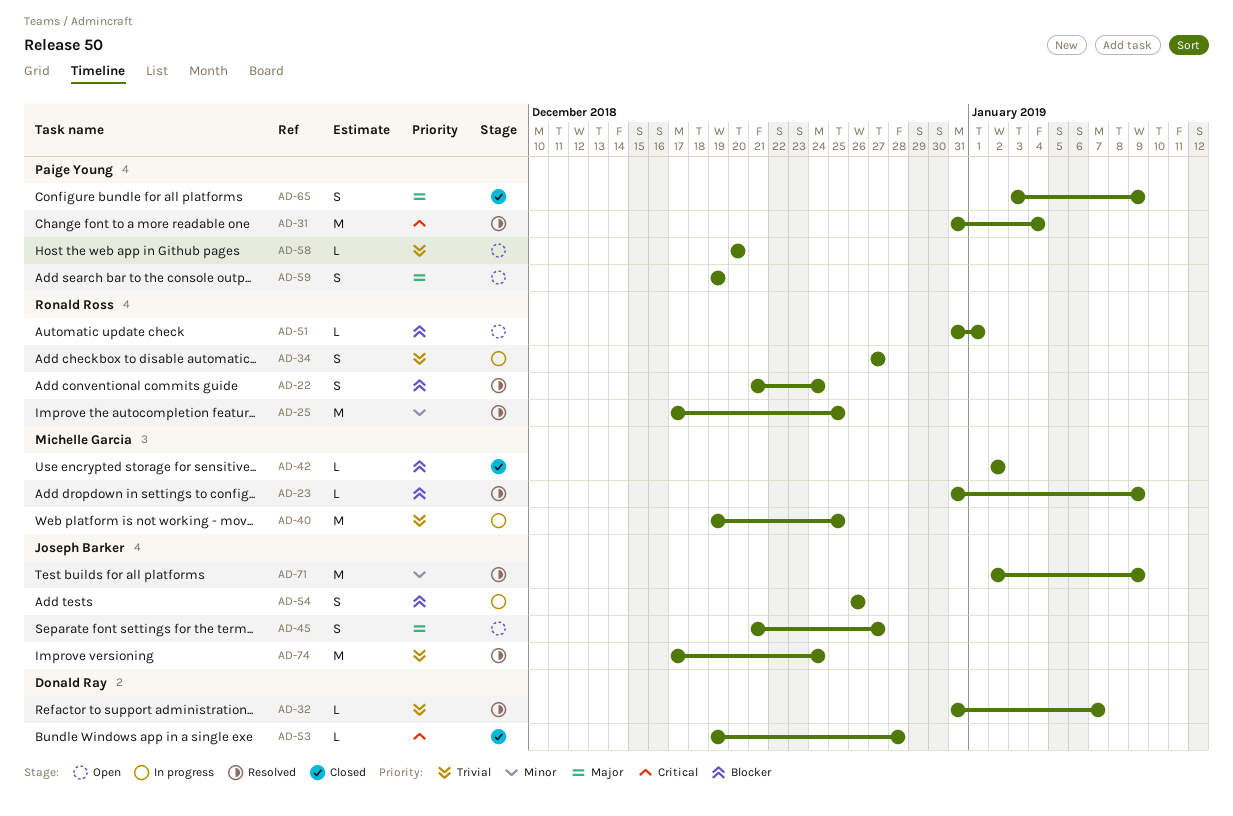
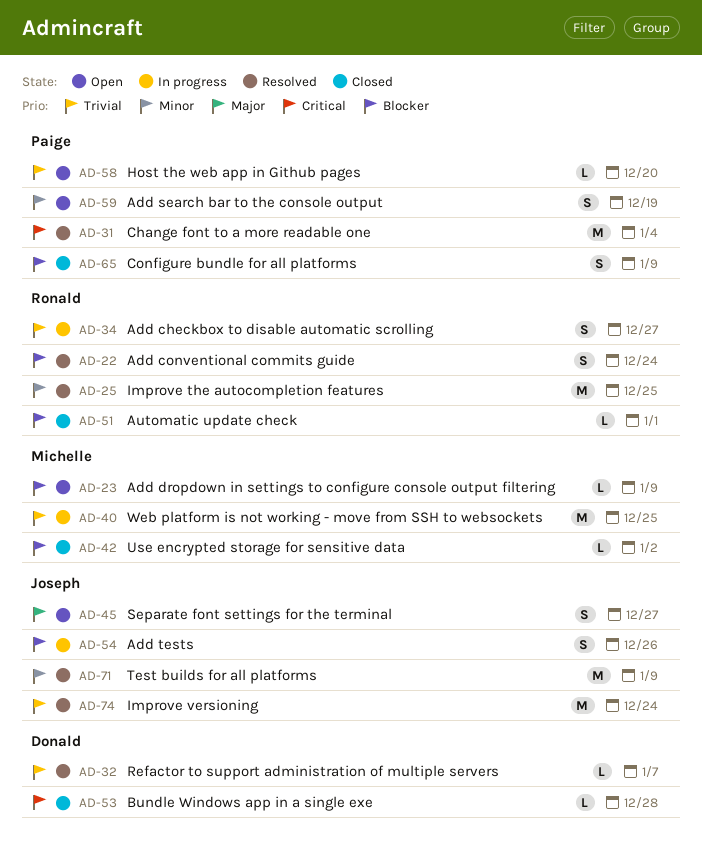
AD-23, status: Resolved -> Open
AD-51, status: Open -> Closed
AD-59, priority: Major -> Minor
AD-65, priority: Major -> Blocker

